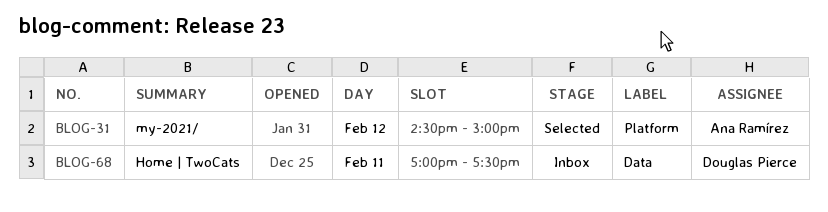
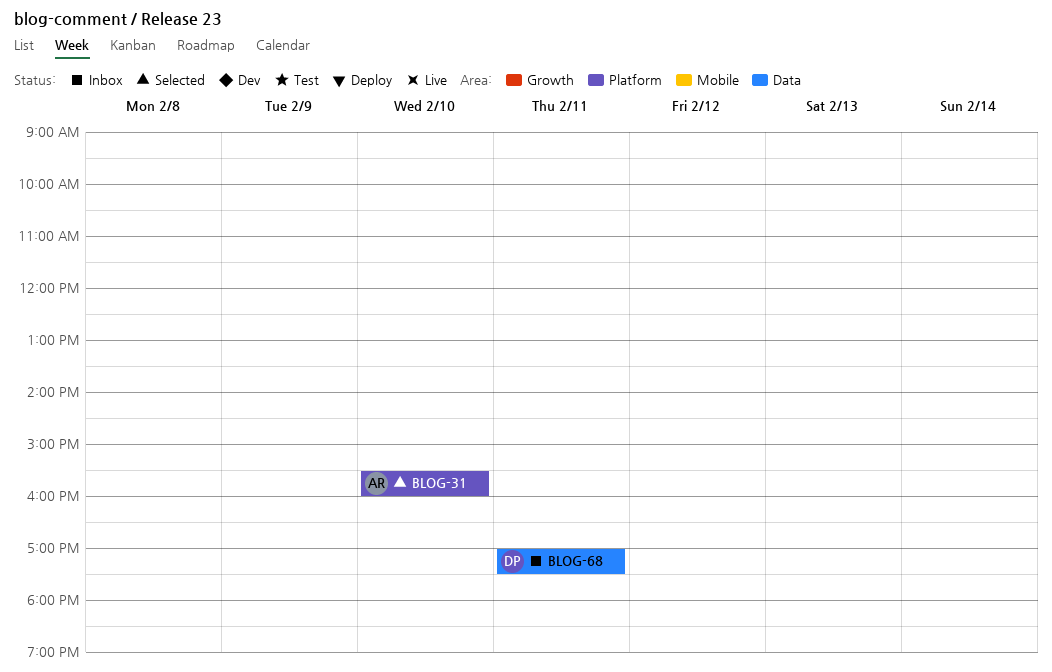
BLOG-31, day: Feb 12 -> Feb 10
BLOG-31, begins: 14:30 -> 15:30
BLOG-31, ends: 15:00 -> 16:00

